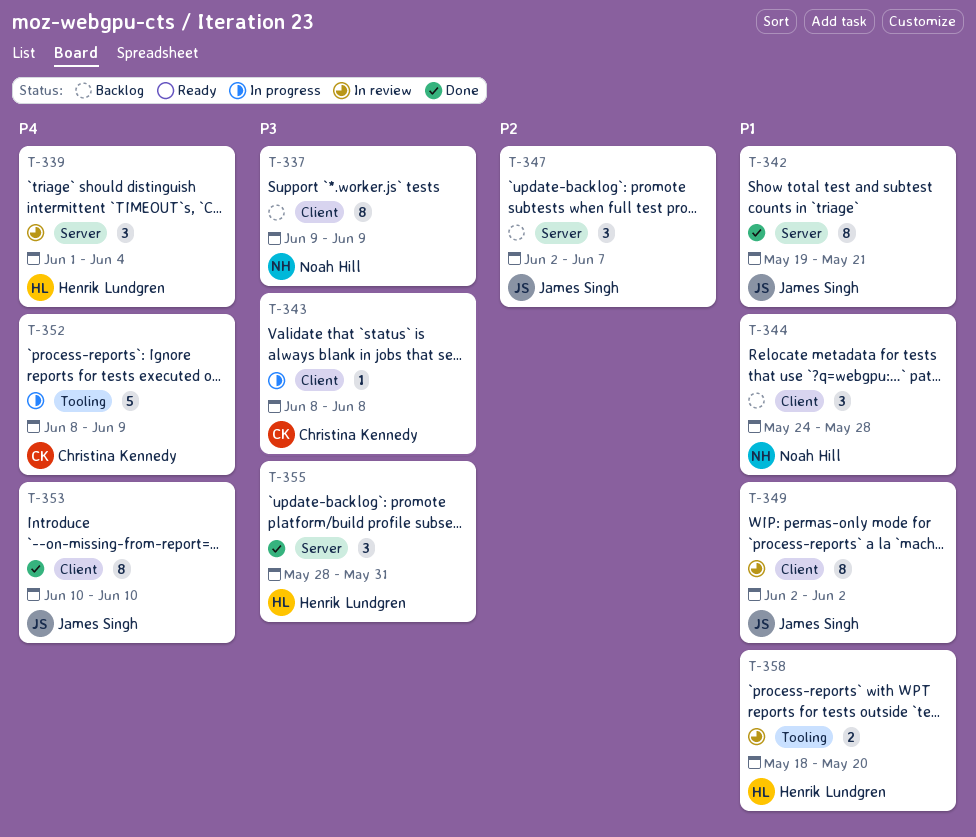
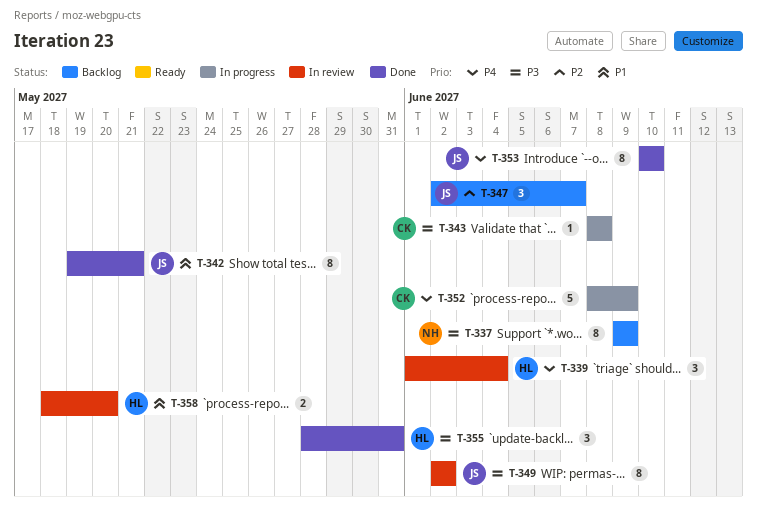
T-344: present -> none
T-349, priority: P1 -> P3

